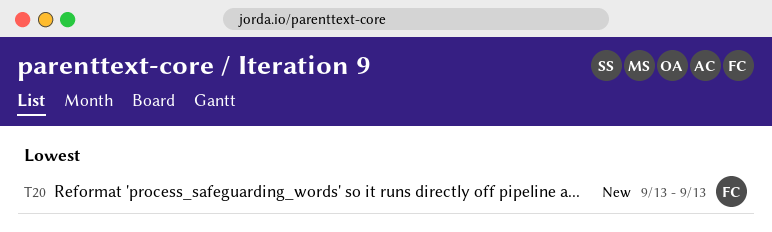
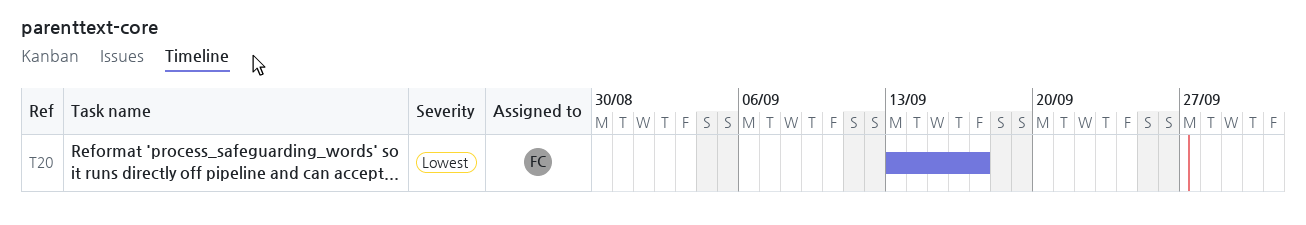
T20, due: Sep 13 -> Sep 17

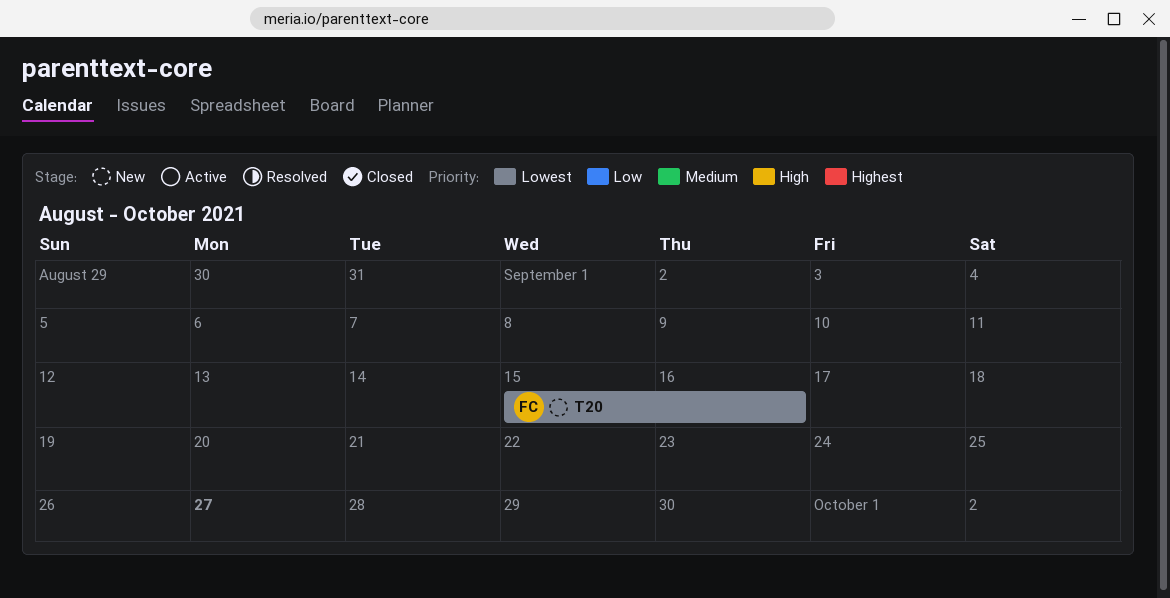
T20, start: Sep 13 -> Sep 15
T20, due: Sep 17 -> Sep 16

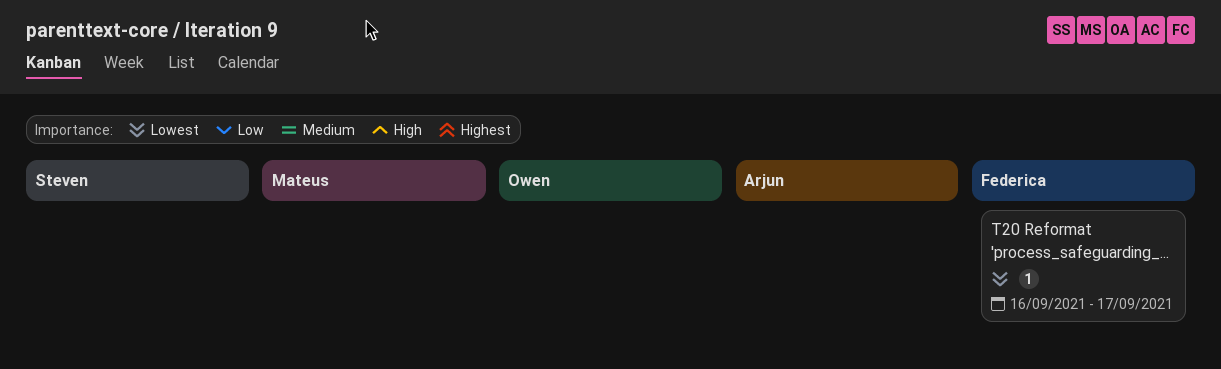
T20, start: Sep 15 -> Sep 16
T20, due: Sep 16 -> Sep 17

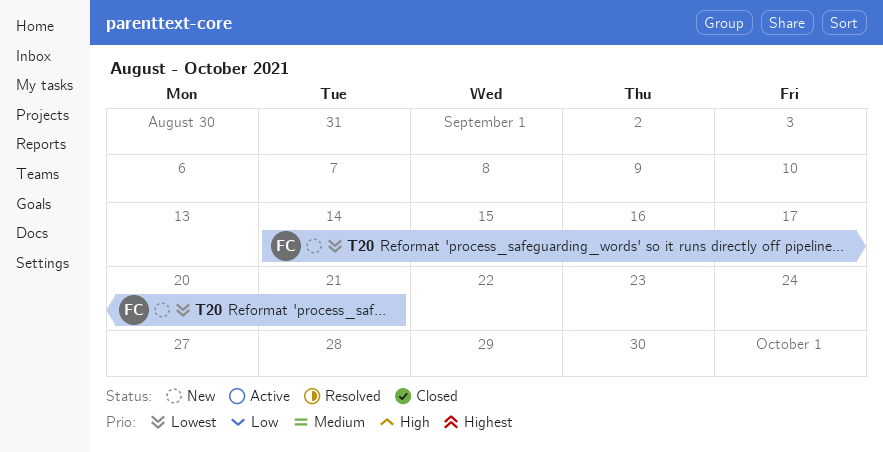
T20, start: Sep 16 -> Sep 14
T20, due: Sep 17 -> Sep 21

